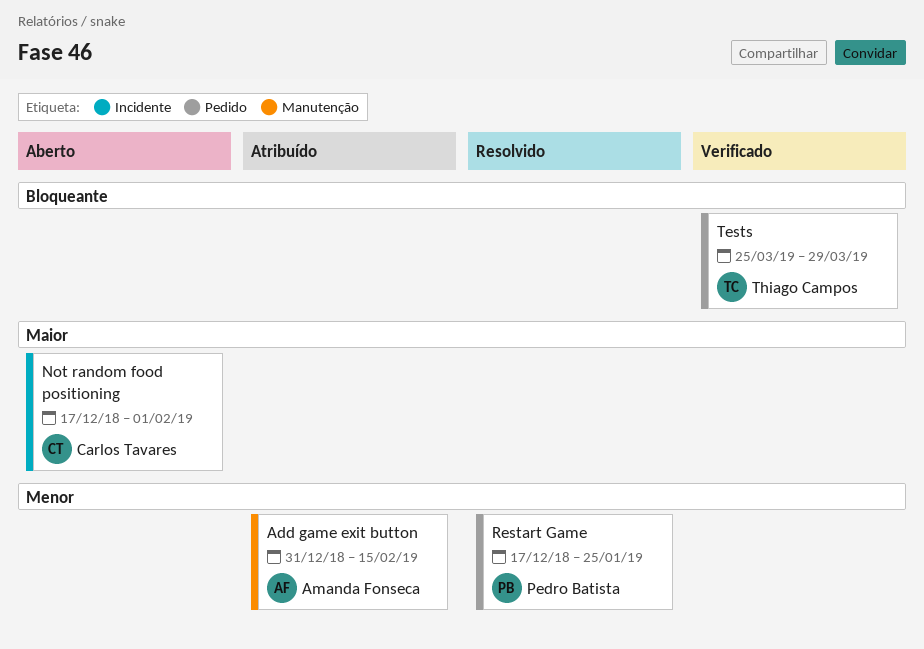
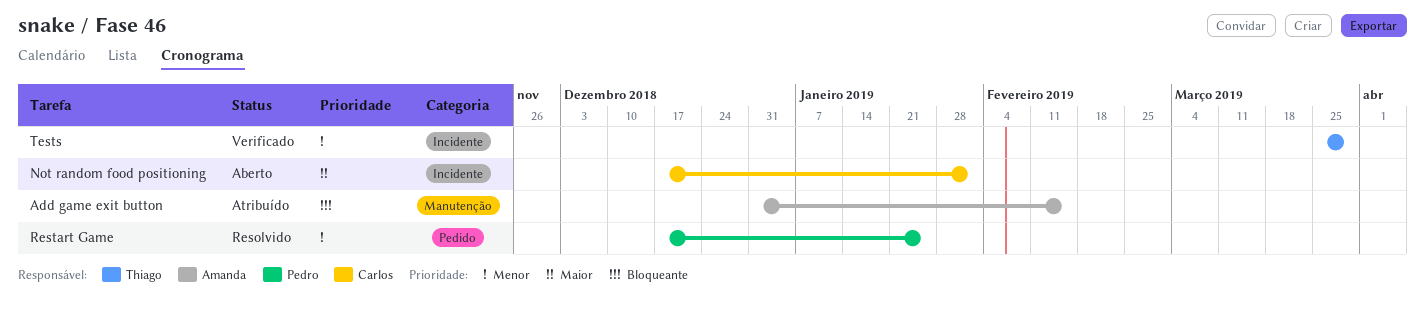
Add game exit button, priority: Menor -> Bloqueante
Tests, priority: Bloqueante -> Menor
Tests, label: Pedido -> Incidente

